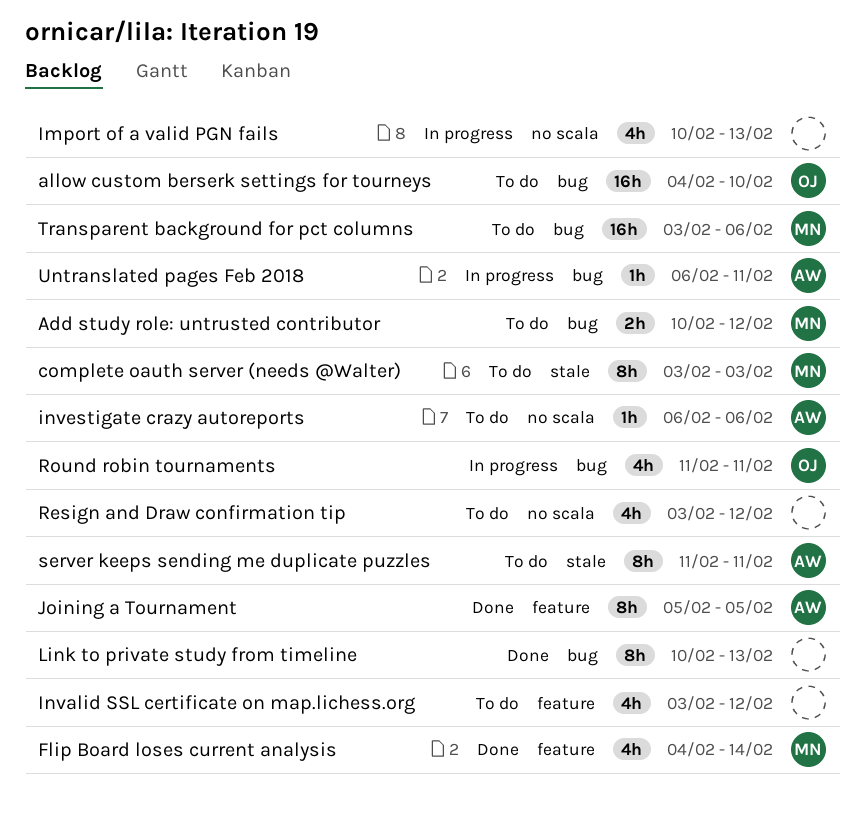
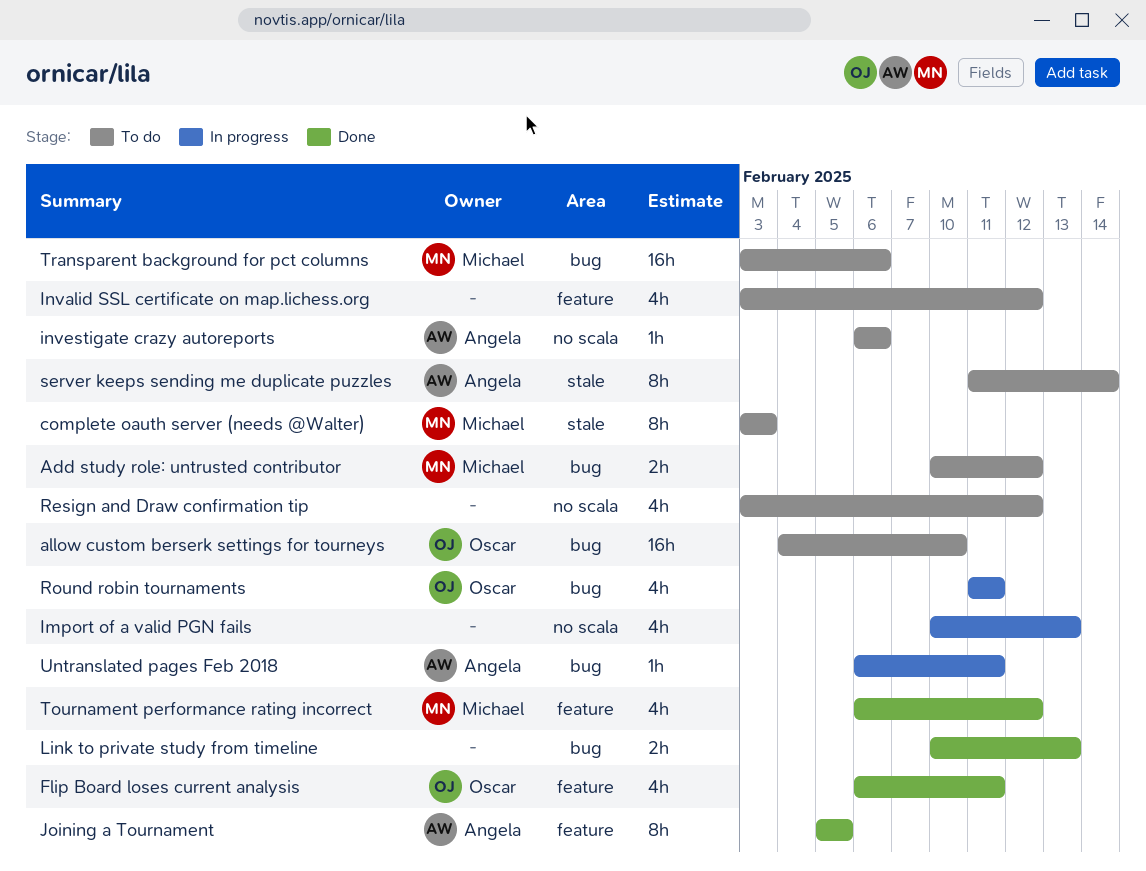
Flip Board loses current analysis, owner: Michael -> Oscar
Flip Board loses current analysis, start: Feb 4 -> Feb 6
Flip Board loses current analysis, due: Feb 14 -> Feb 11
Link to private study from timeline, estimate: 8h -> 2h
server keeps sending me duplicate puzzles, due: Feb 11 -> Feb 14
Tournament performance rating incorrect: none -> present

